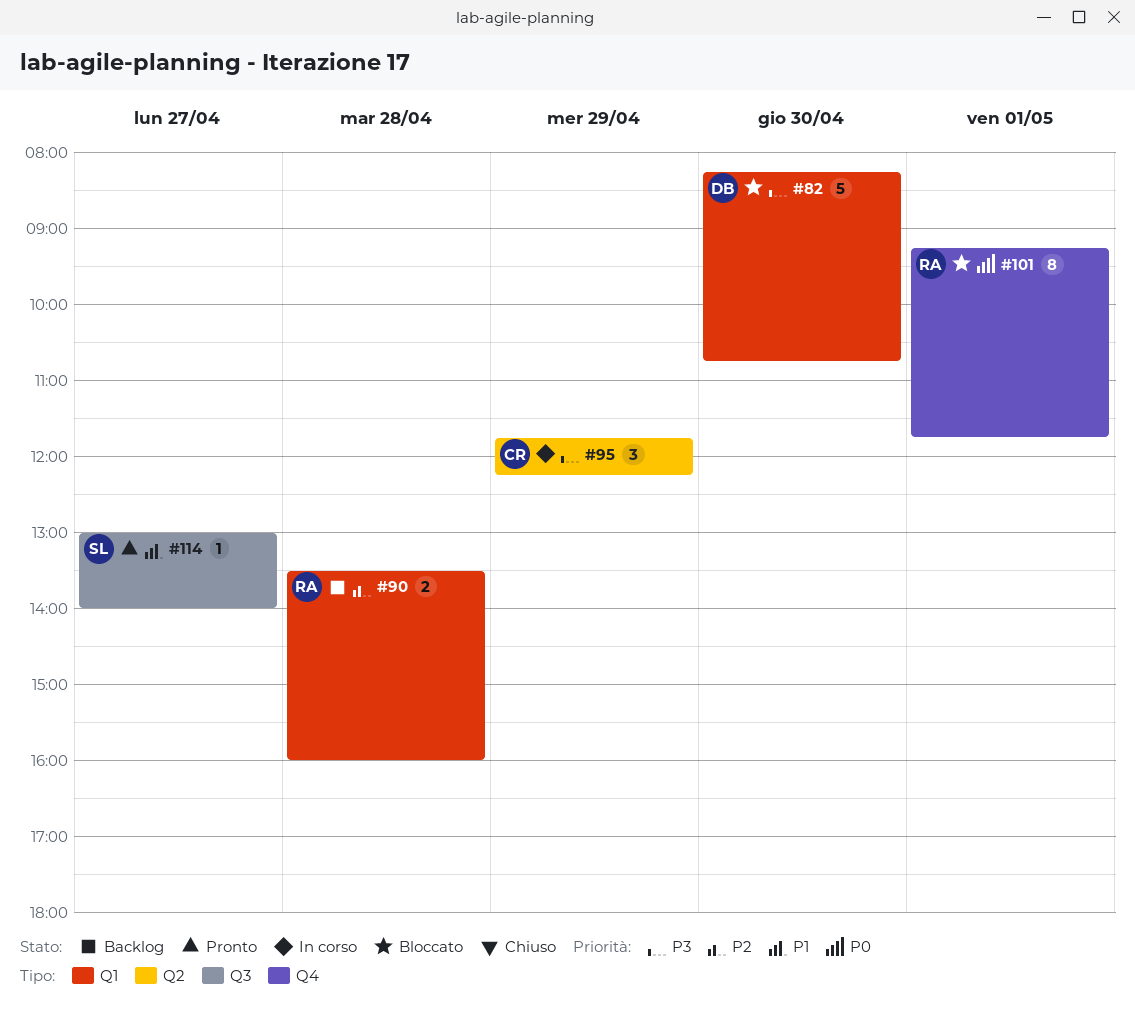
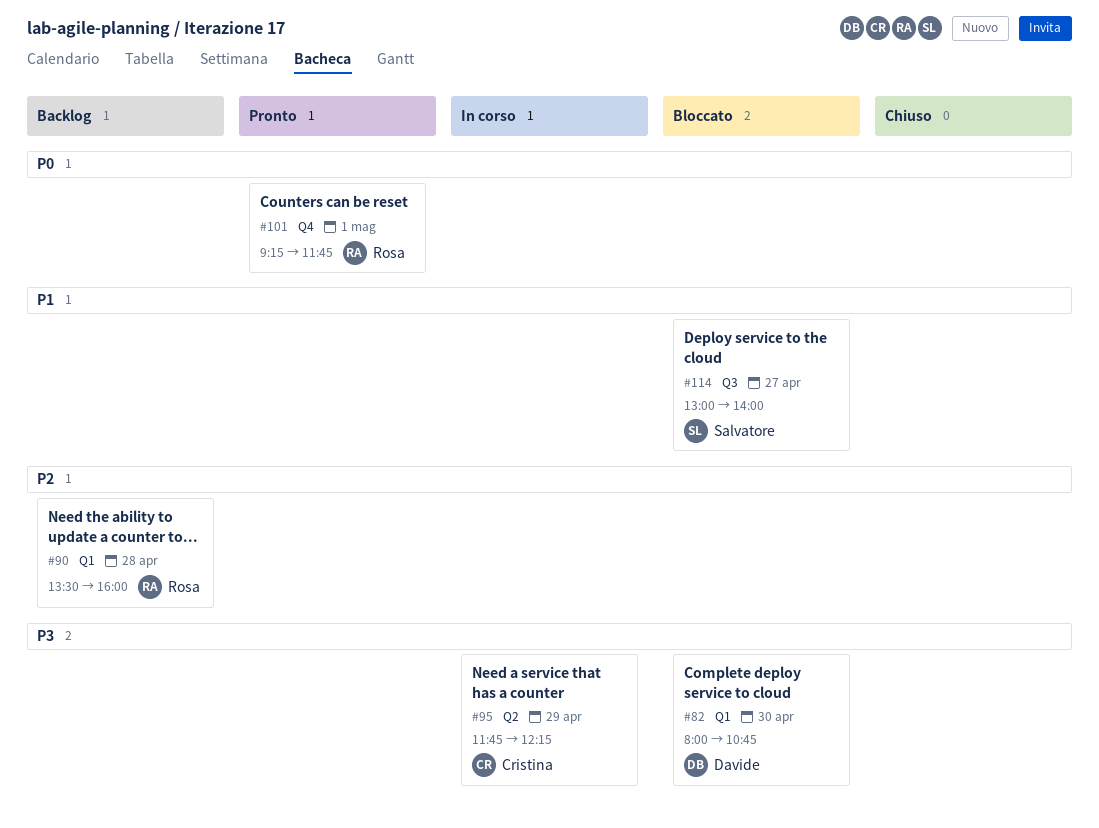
#82, begins: 08:15 -> 08:00
#101, status: Bloccato -> Pronto
#114, status: Pronto -> Bloccato

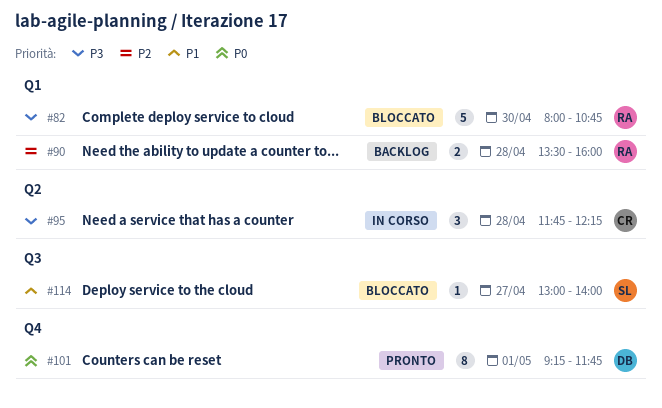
#82, owner: Davide -> Rosa
#95, day: Apr 29 -> Apr 28
#101, owner: Rosa -> Davide

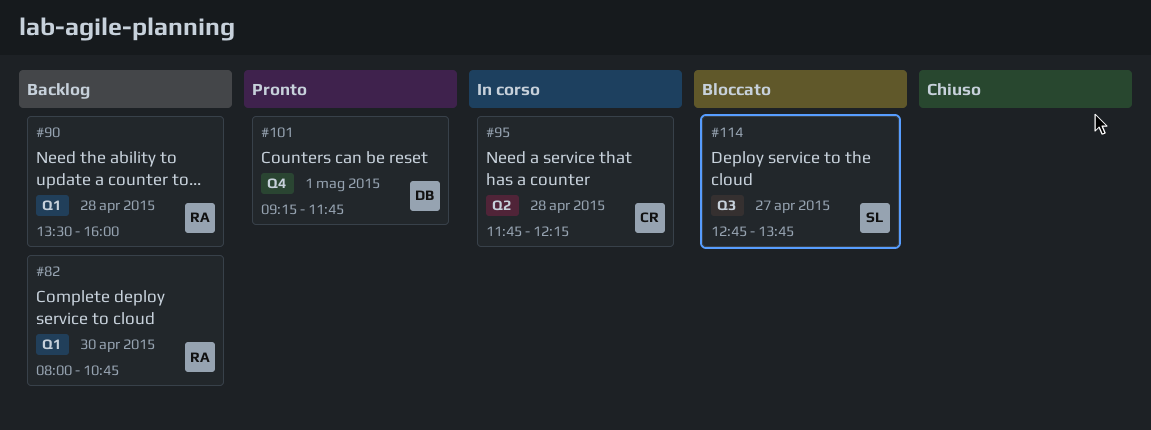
#82, status: Bloccato -> Backlog
#114, begins: 13:00 -> 12:45
#114, ends: 14:00 -> 13:45

